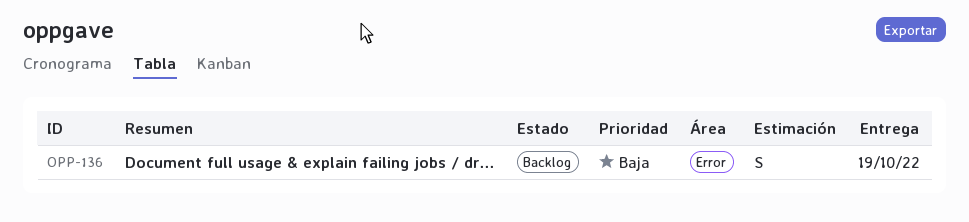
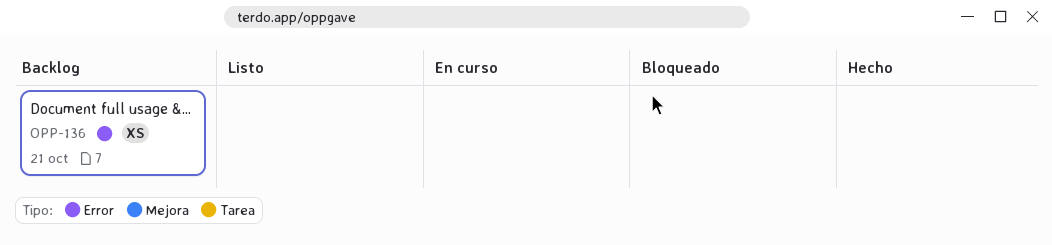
OPP-136, estimate: S -> XS
OPP-136, due: Oct 19 -> Oct 21

